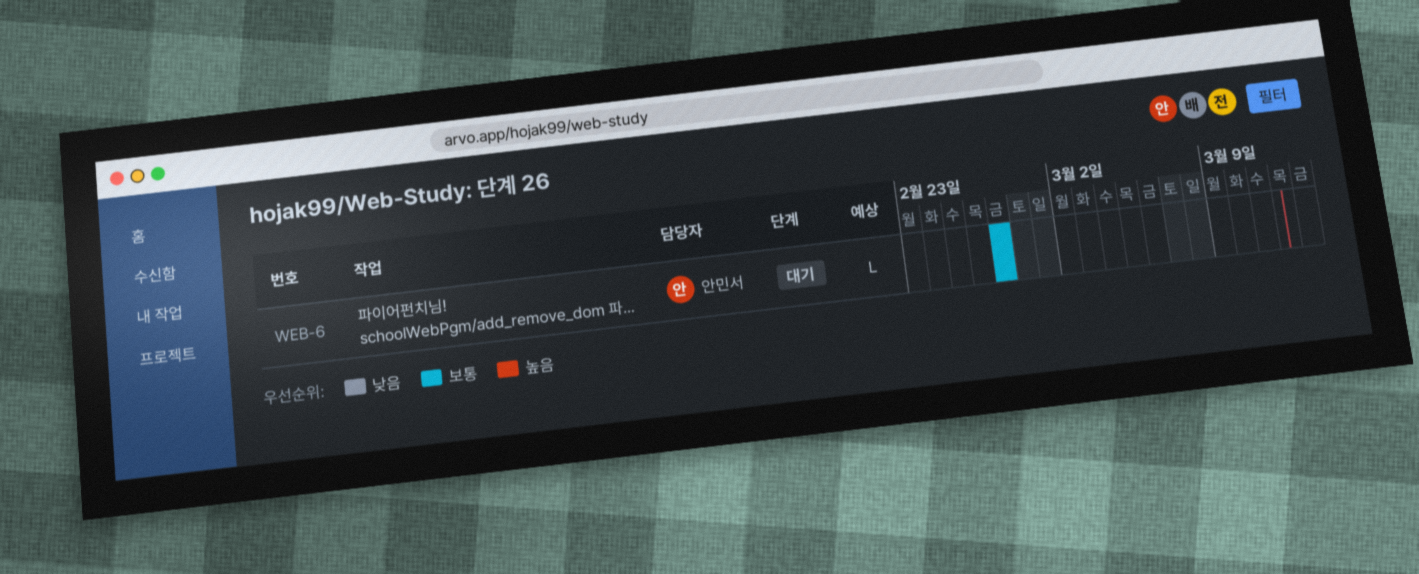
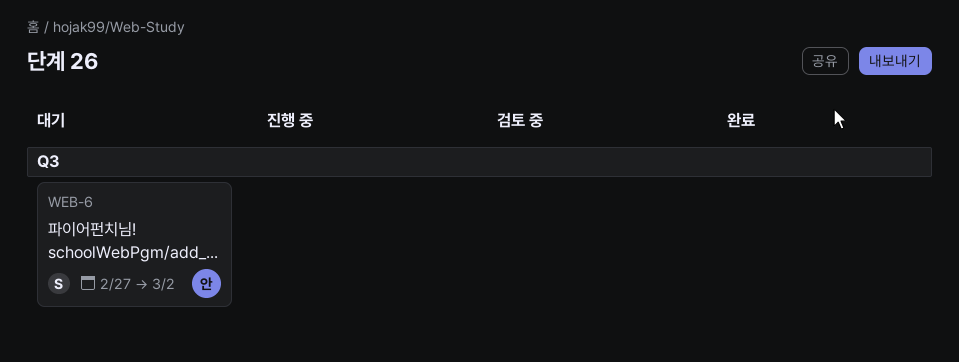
WEB-6, estimate: L -> S
WEB-6, due: Feb 27 -> Mar 2

